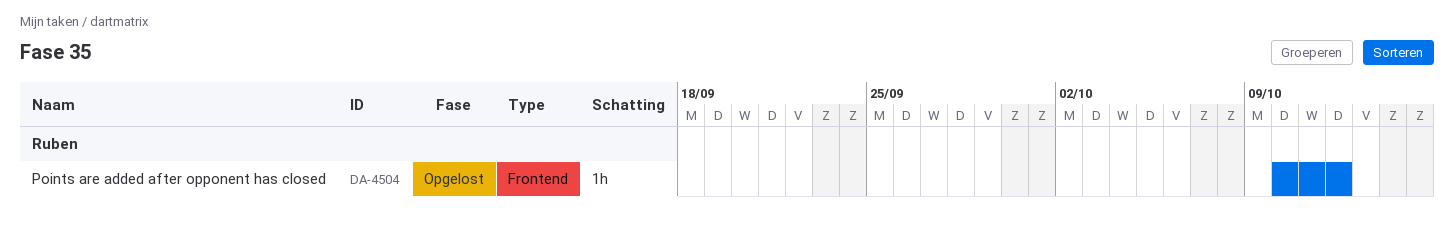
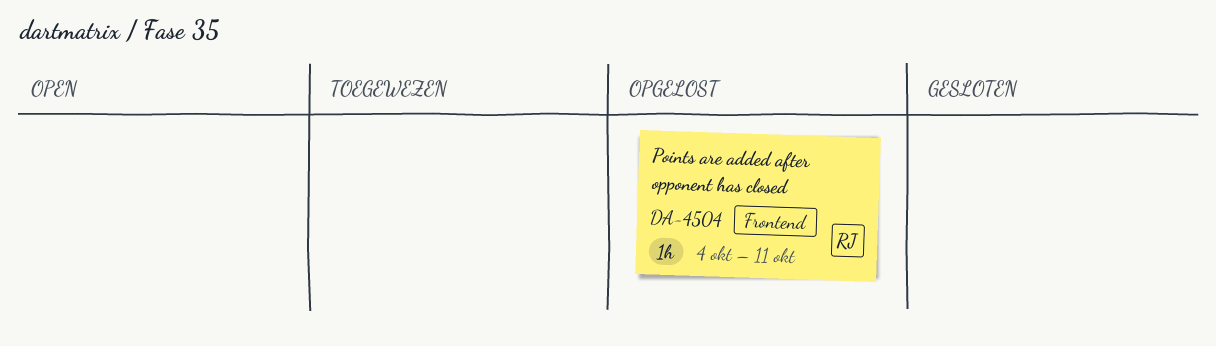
DA-4504, start: Oct 10 -> Oct 4
DA-4504, due: Oct 12 -> Oct 11

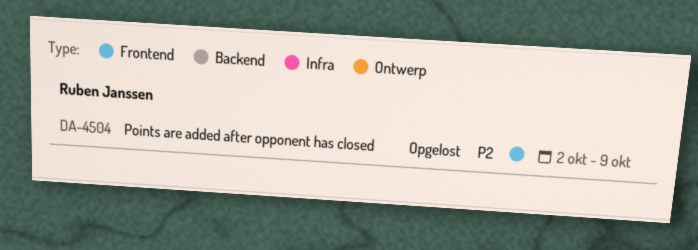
DA-4504, start: Oct 4 -> Oct 2
DA-4504, due: Oct 11 -> Oct 9

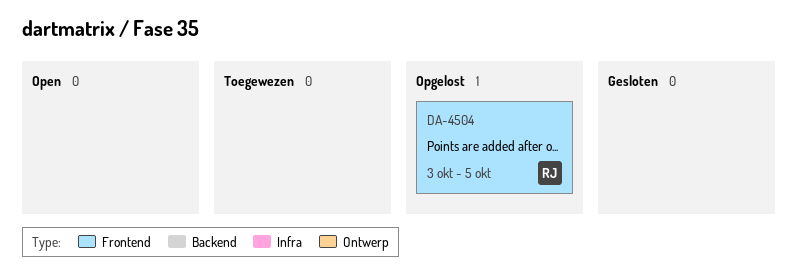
DA-4504, start: Oct 2 -> Oct 3
DA-4504, due: Oct 9 -> Oct 5

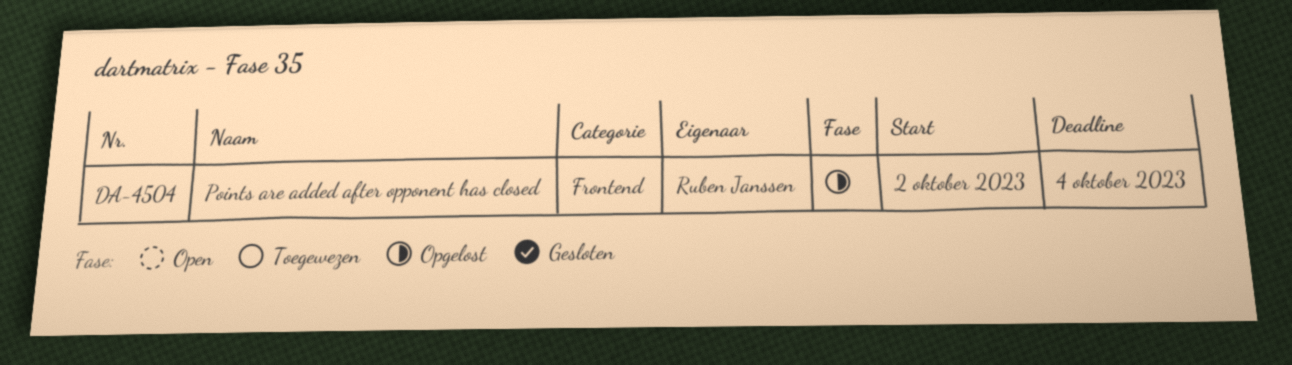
DA-4504, start: Oct 3 -> Oct 2
DA-4504, due: Oct 5 -> Oct 4

